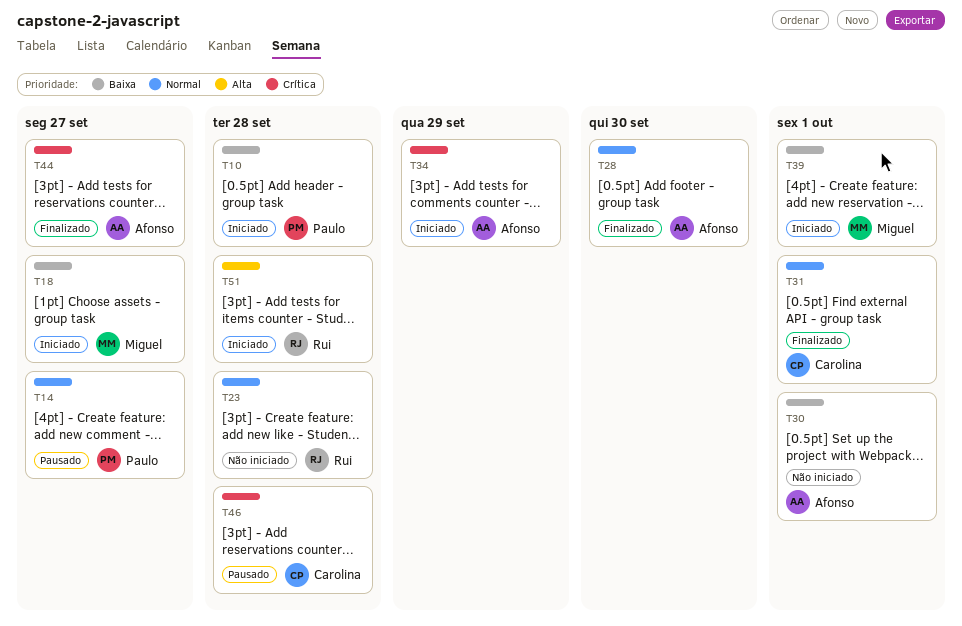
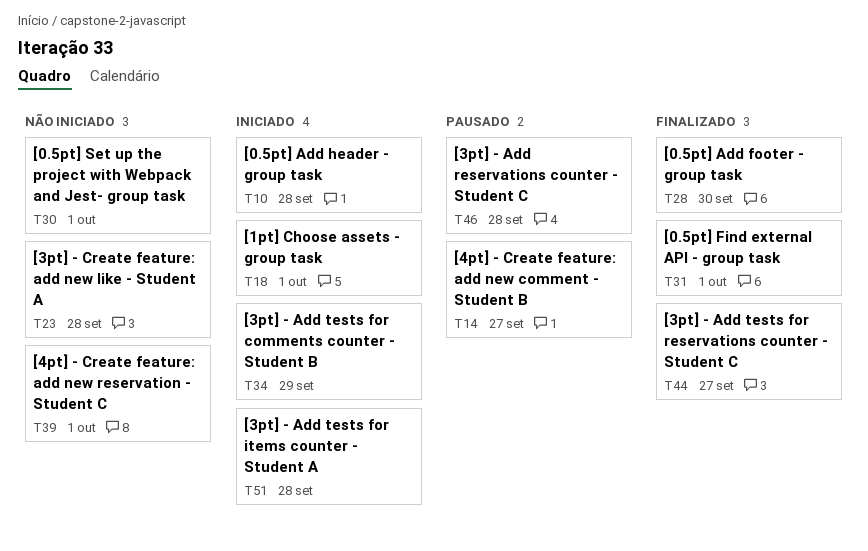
T18, due: Sep 27 -> Oct 1
T39, status: Iniciado -> Não iniciado

